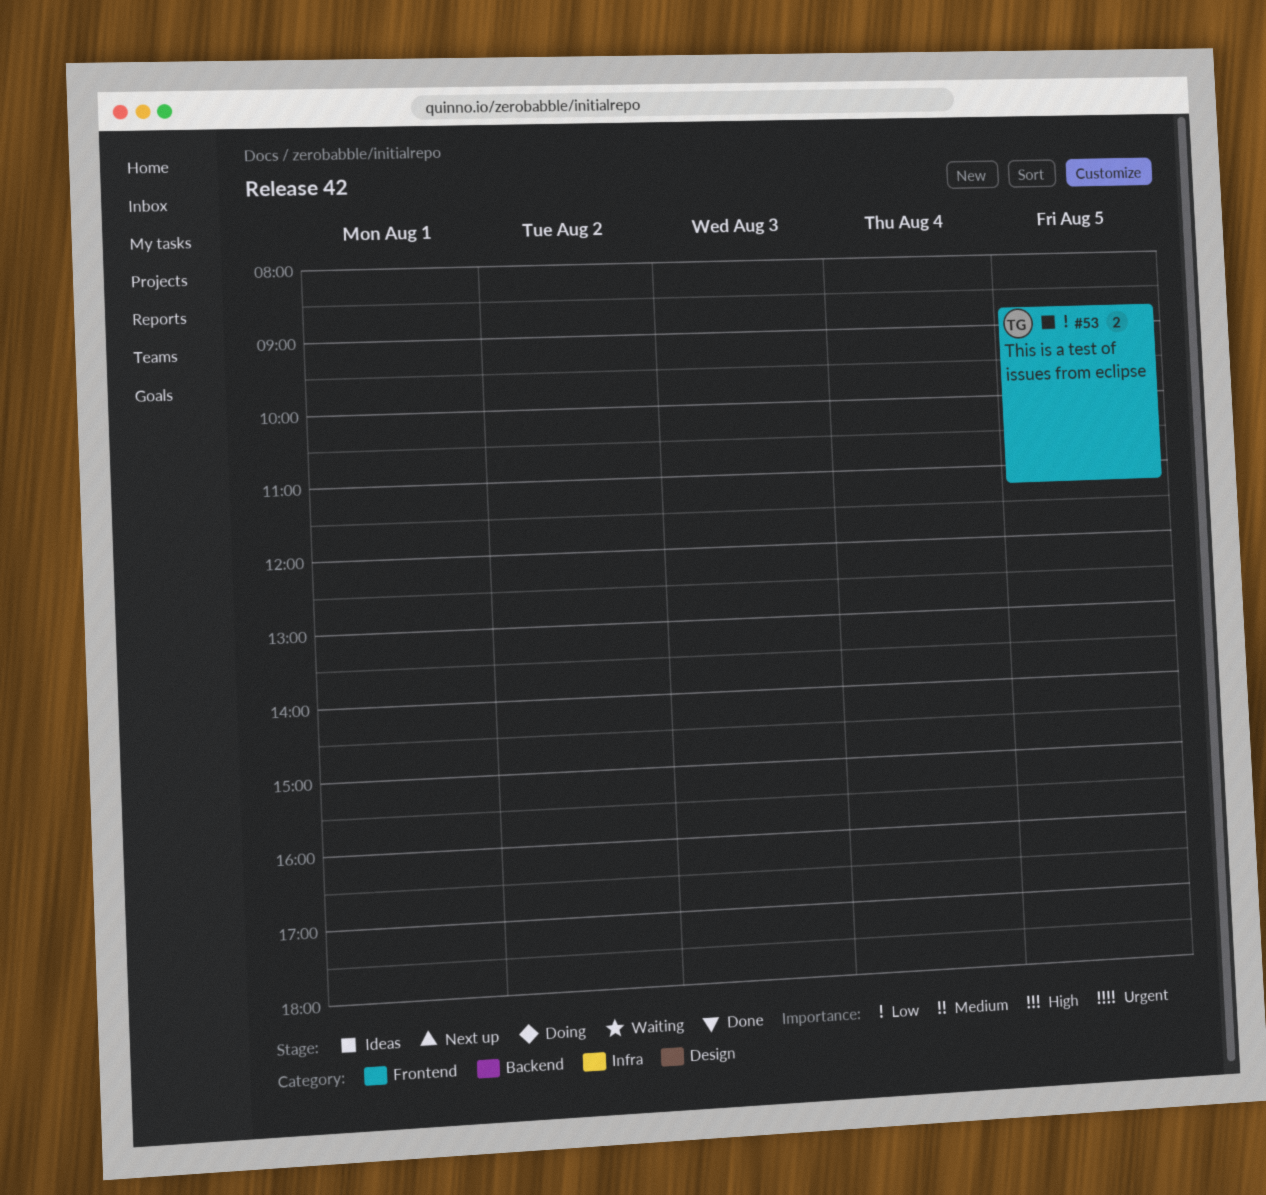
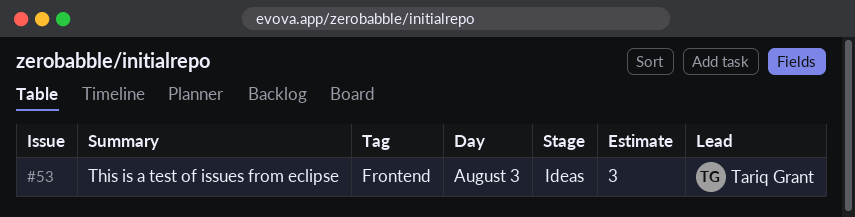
#53, estimate: 2 -> 3
#53, day: Aug 5 -> Aug 3

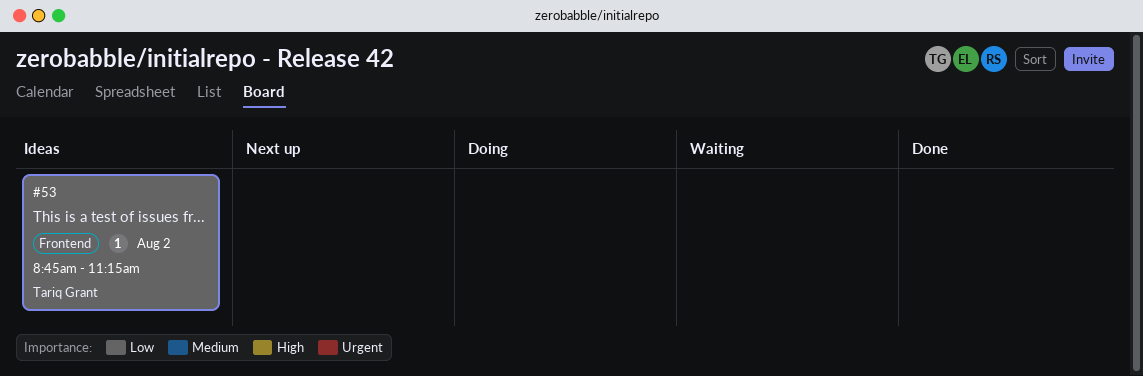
#53, estimate: 3 -> 1
#53, day: Aug 3 -> Aug 2

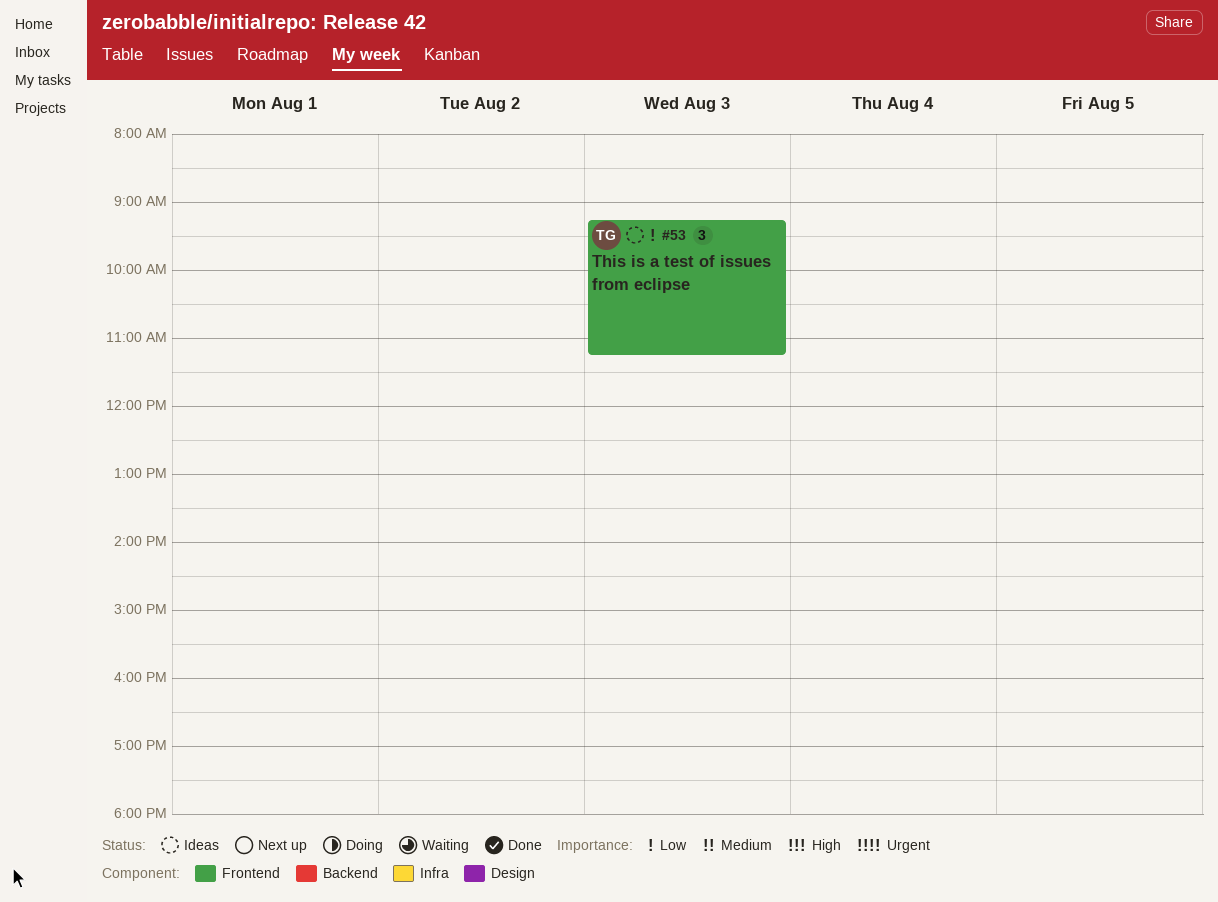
#53, estimate: 1 -> 3
#53, day: Aug 2 -> Aug 3
#53, begins: 08:45 -> 09:15

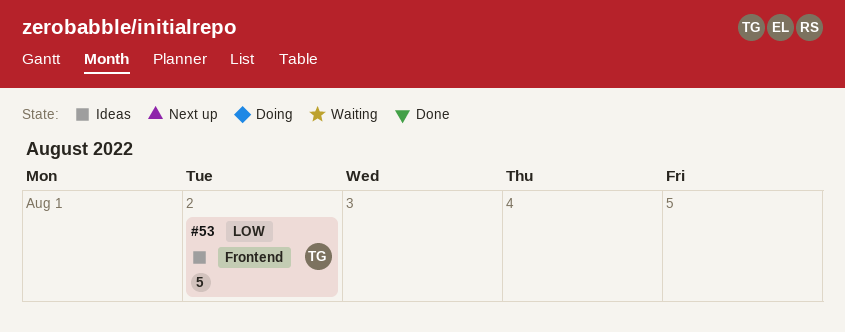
#53, estimate: 3 -> 5
#53, day: Aug 3 -> Aug 2

